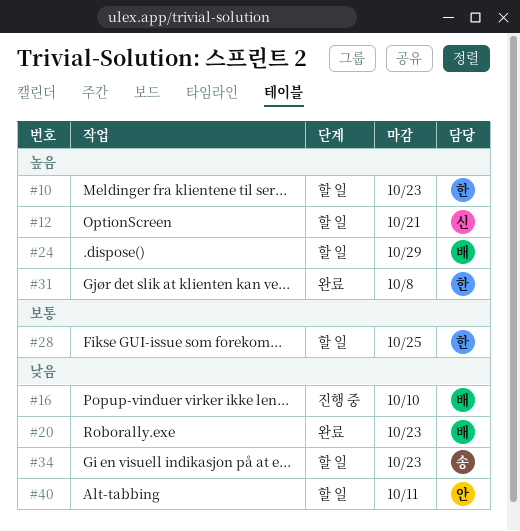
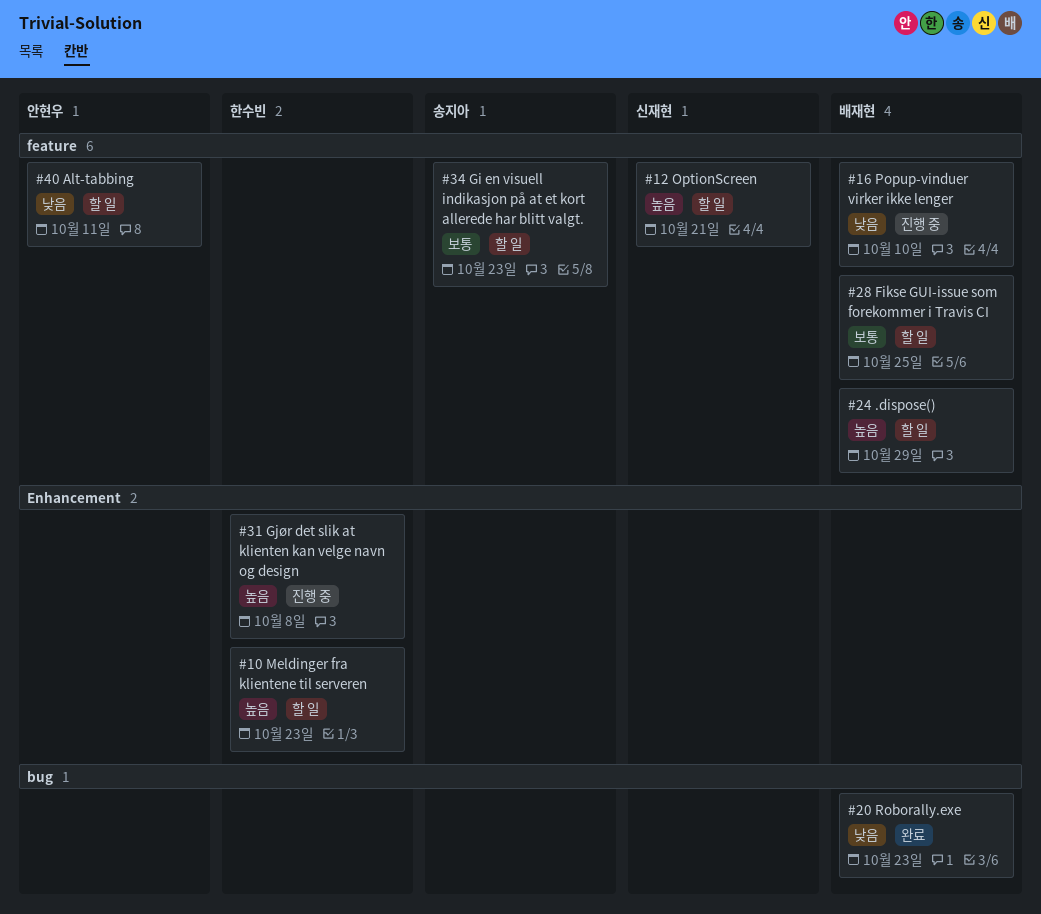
#28, owner: 한수빈 -> 배재현
#31, status: 완료 -> 진행 중
#34, priority: 낮음 -> 보통

